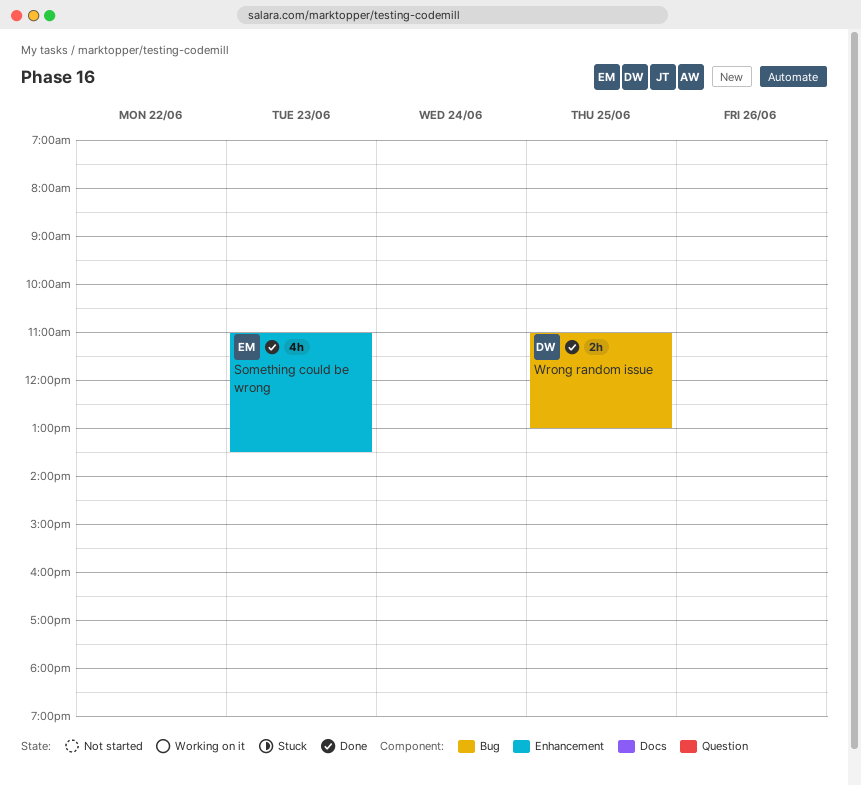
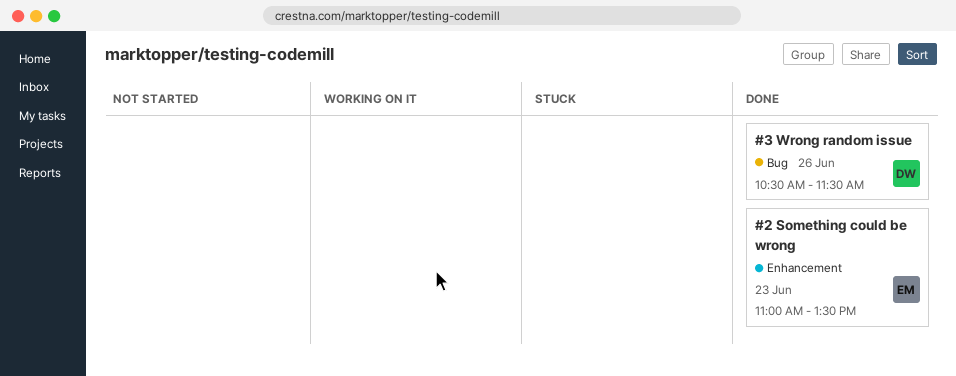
Wrong random issue, day: Jun 25 -> Jun 26
Wrong random issue, begins: 11:00 -> 10:30
Wrong random issue, ends: 13:00 -> 11:30

